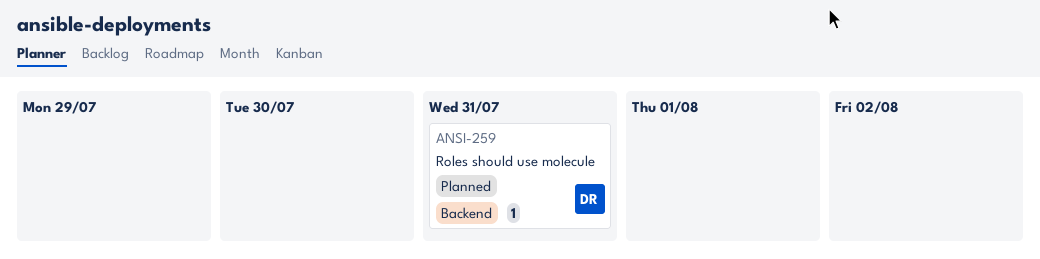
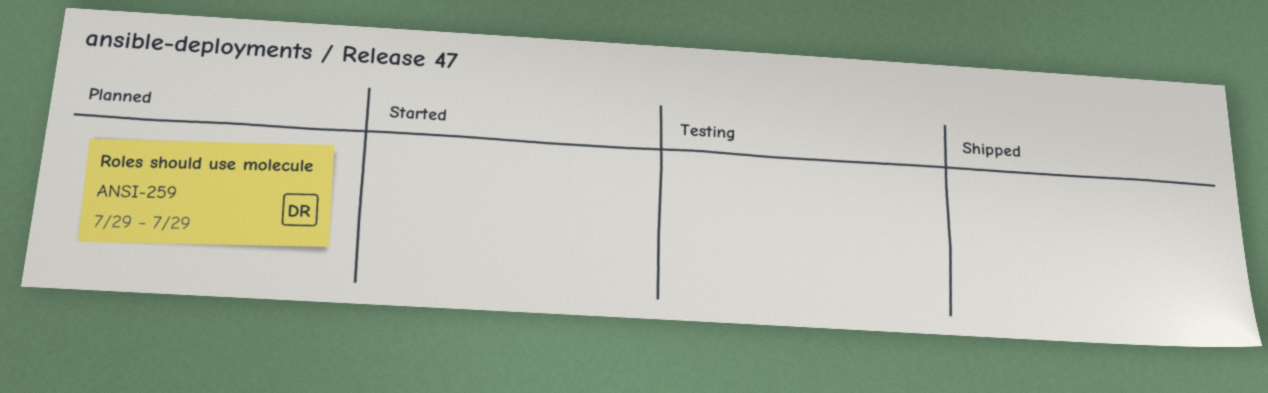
ANSI-259, due: Jul 31 -> Jul 29

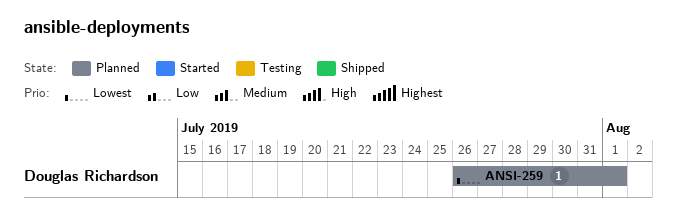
ANSI-259, start: Jul 29 -> Jul 26
ANSI-259, due: Jul 29 -> Aug 1

